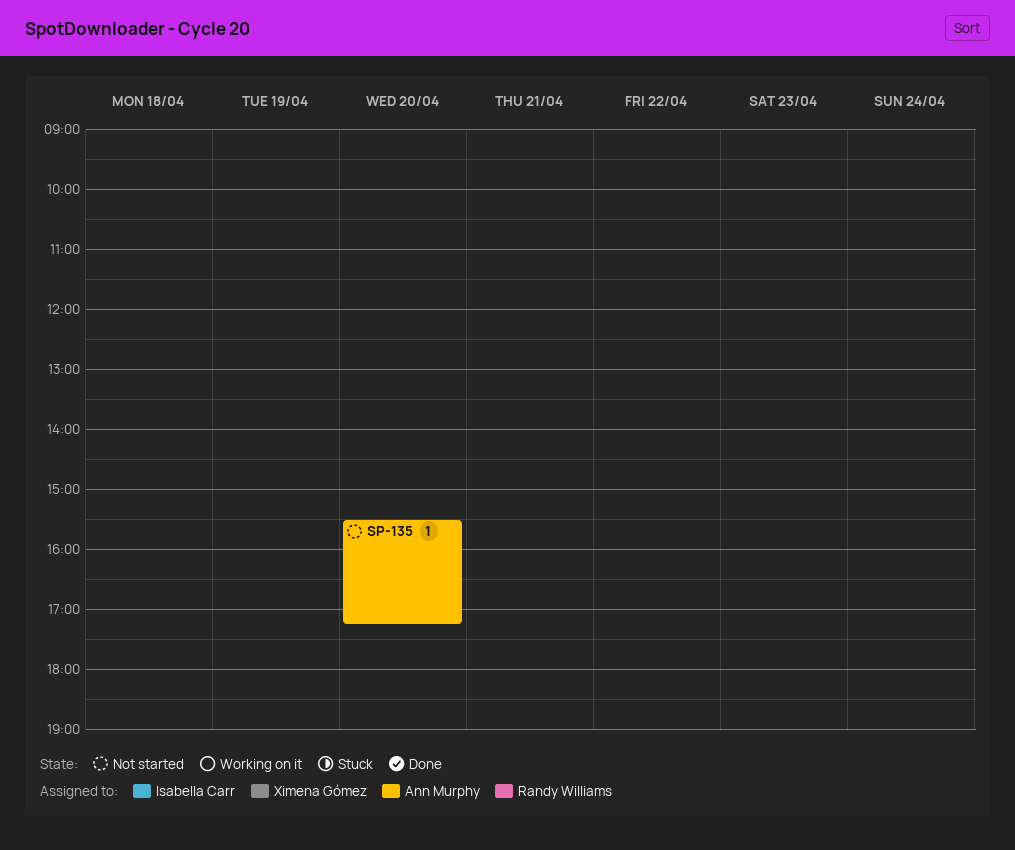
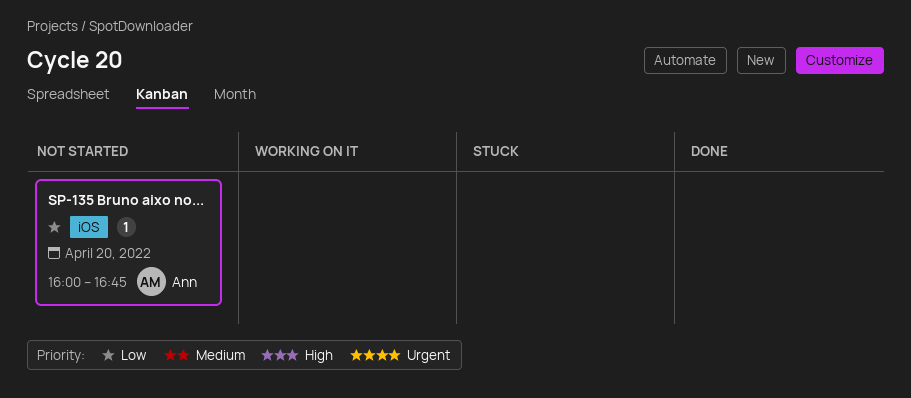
SP-135, begins: 15:30 -> 16:00
SP-135, ends: 17:15 -> 16:45

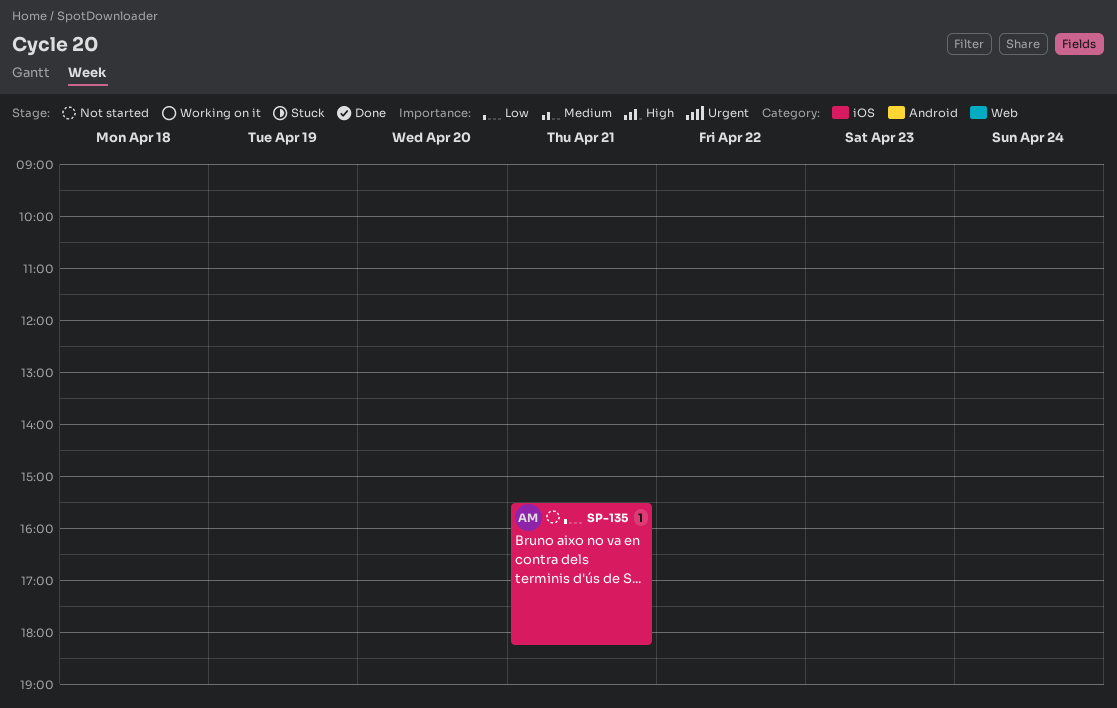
SP-135, day: Apr 20 -> Apr 21
SP-135, begins: 16:00 -> 15:30
SP-135, ends: 16:45 -> 18:15

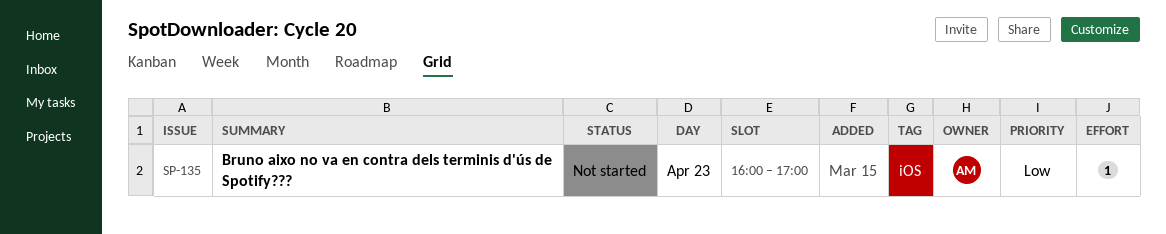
SP-135, day: Apr 21 -> Apr 23
SP-135, begins: 15:30 -> 16:00
SP-135, ends: 18:15 -> 17:00

